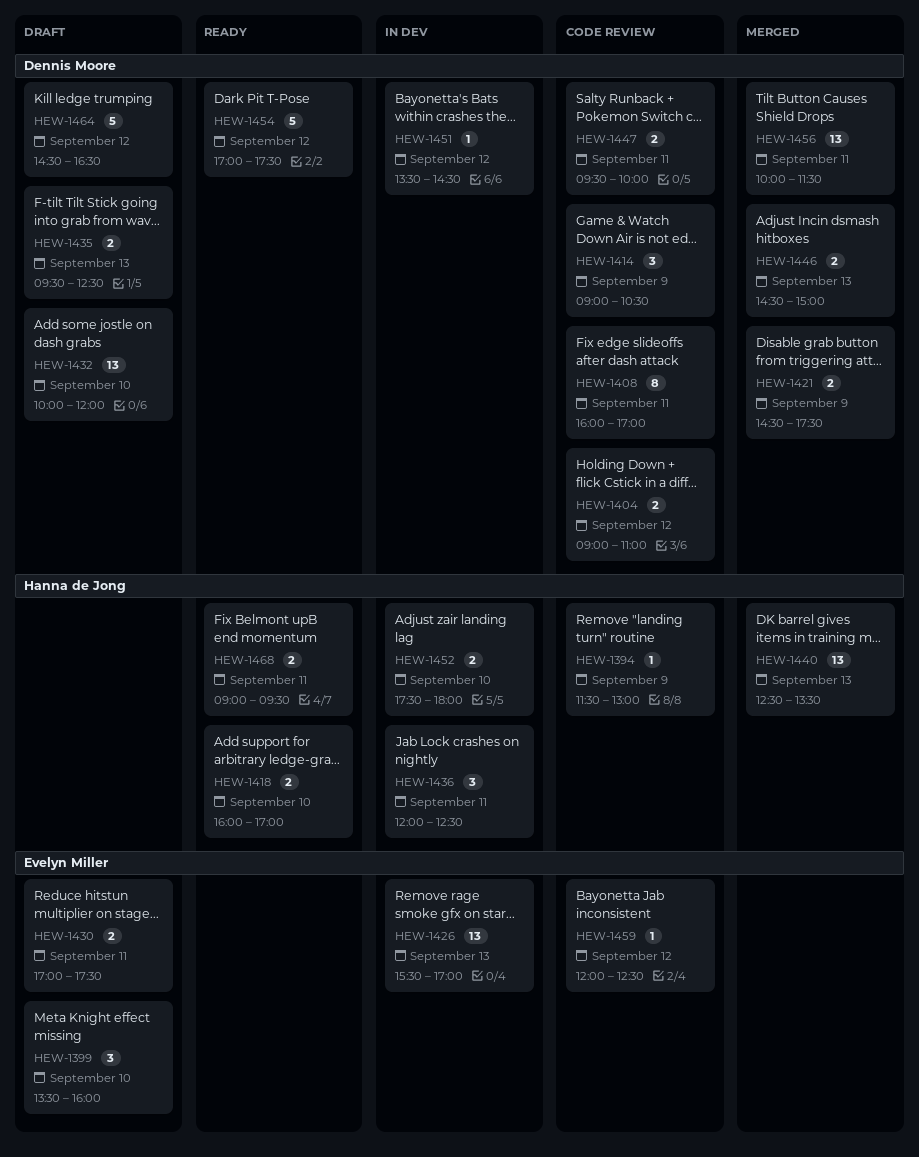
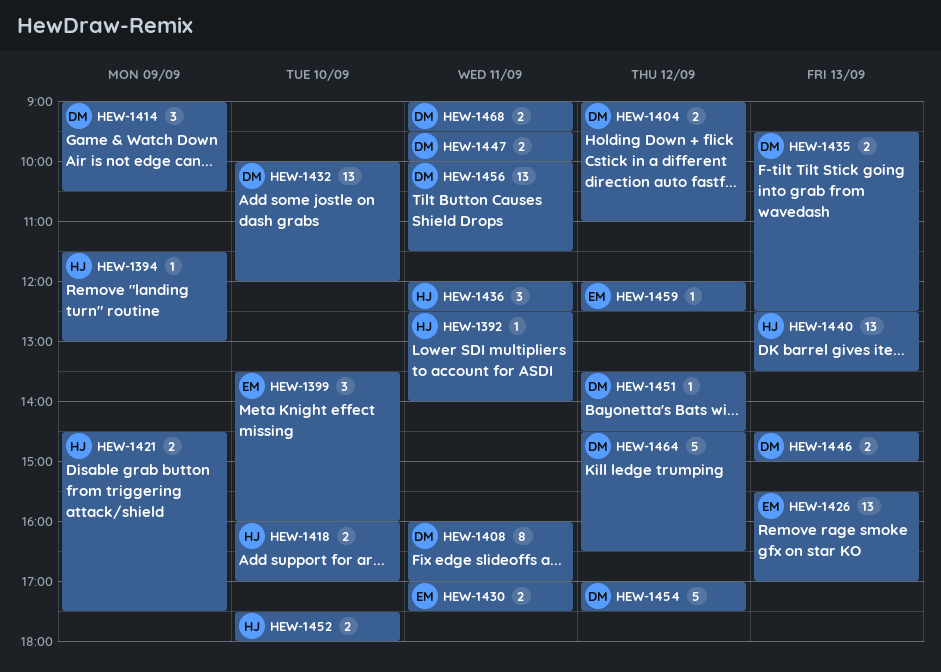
HEW-1392: none -> present
HEW-1421, owner: Dennis Moore -> Hanna de Jong
HEW-1468, owner: Hanna de Jong -> Dennis Moore

